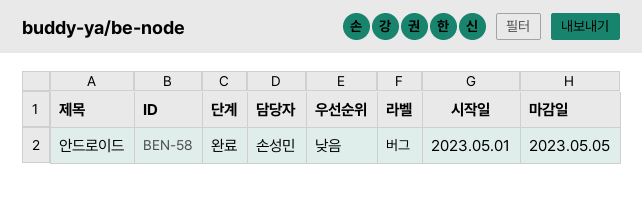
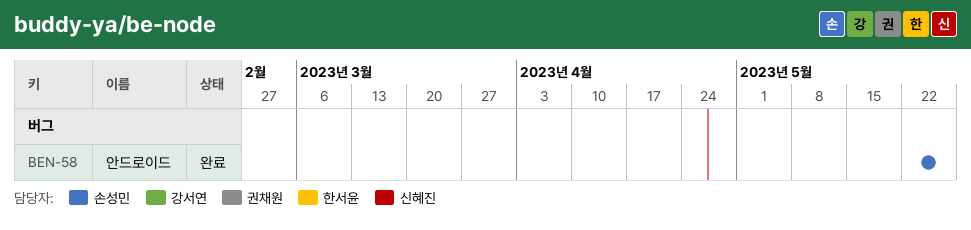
BEN-58, start: May 1 -> May 22
BEN-58, due: May 5 -> May 26

